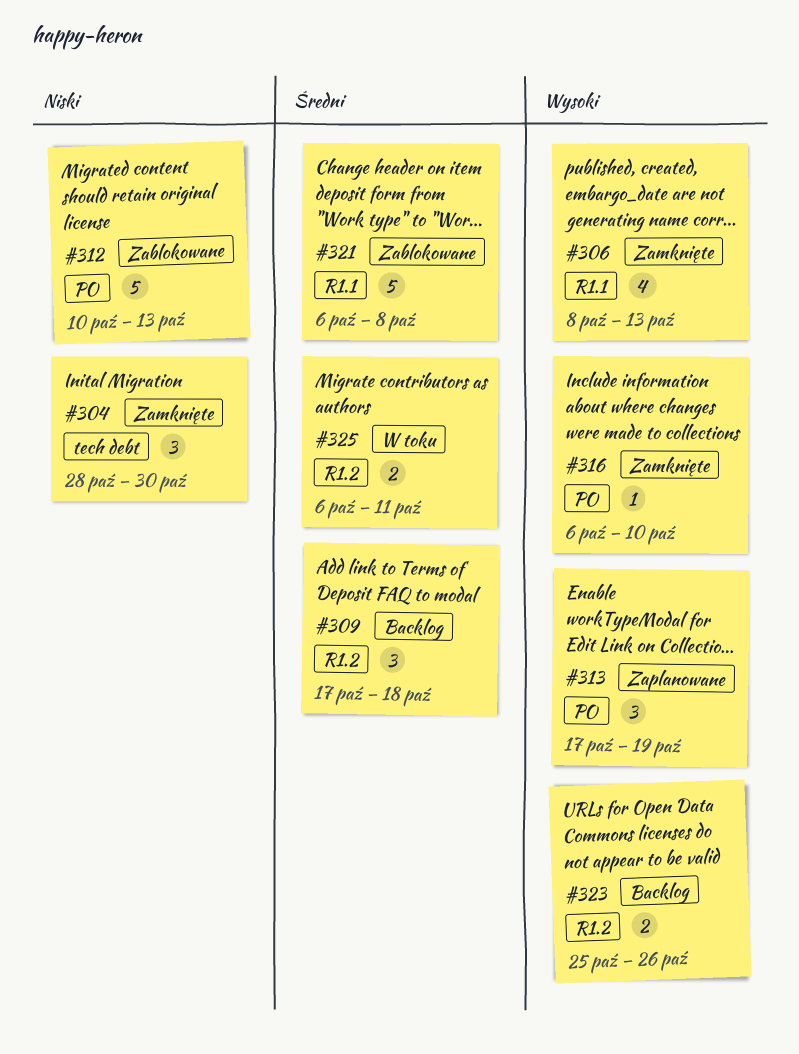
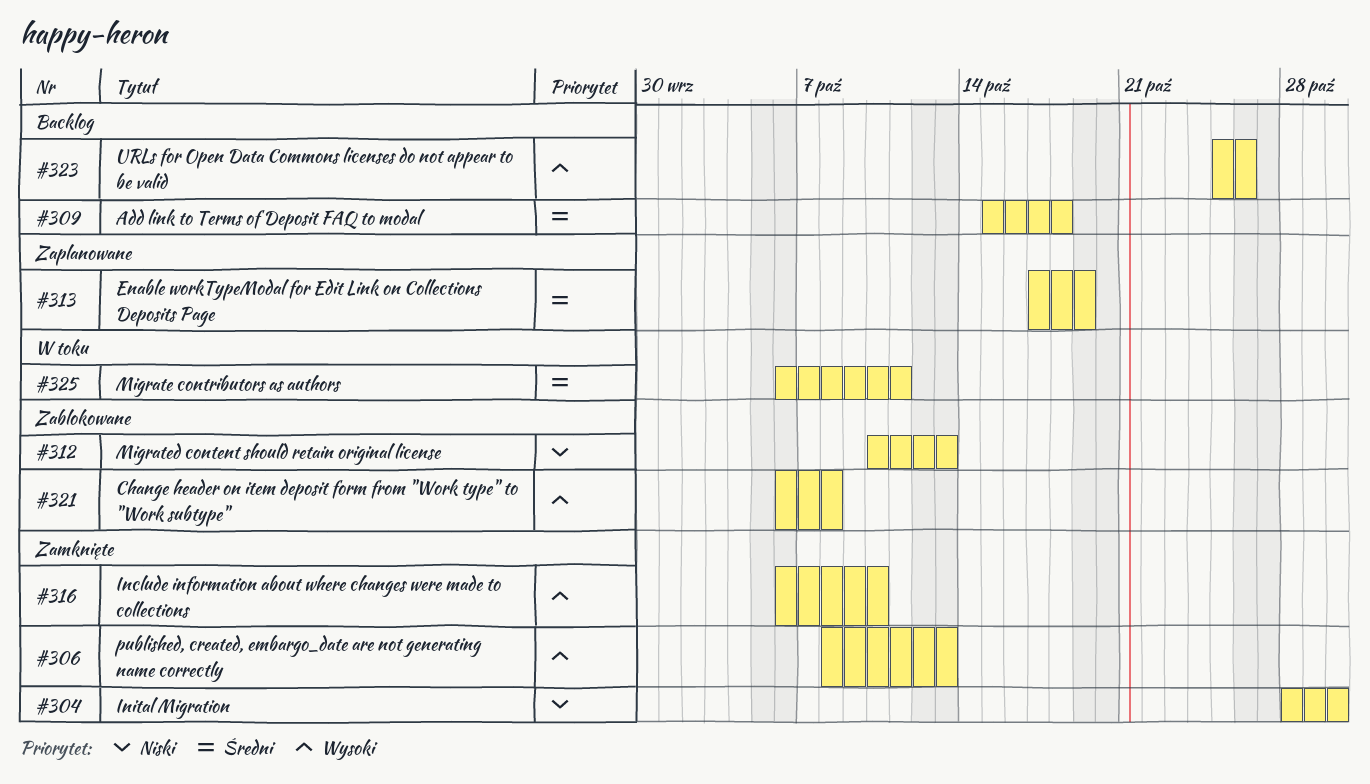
#309, start: Oct 17 -> Oct 15
#313, priority: Wysoki -> Średni
#321, priority: Średni -> Wysoki

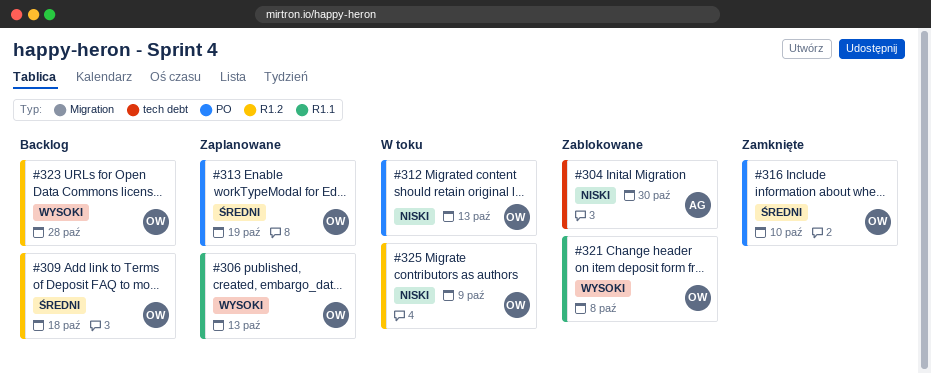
#304, status: Zamknięte -> Zablokowane
#306, status: Zamknięte -> Zaplanowane
#312, status: Zablokowane -> W toku
#316, priority: Wysoki -> Średni
#323, due: Oct 26 -> Oct 28
#325, priority: Średni -> Niski
#325, due: Oct 11 -> Oct 9

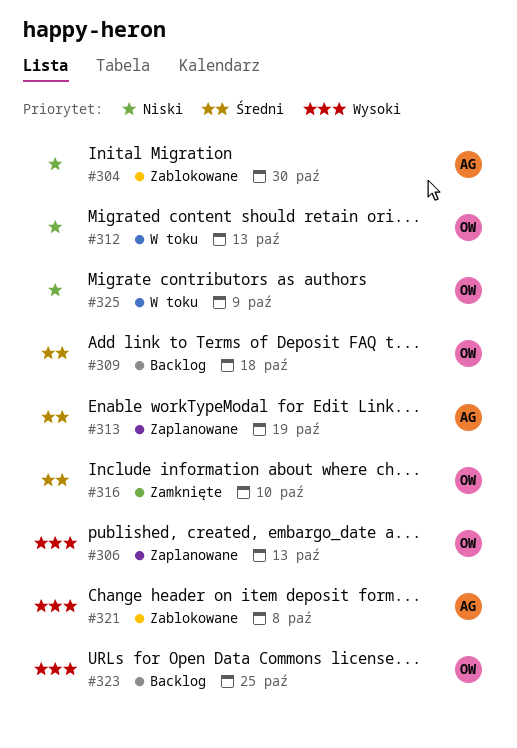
#313, owner: OW -> AG
#321, owner: OW -> AG
#323, due: Oct 28 -> Oct 25

